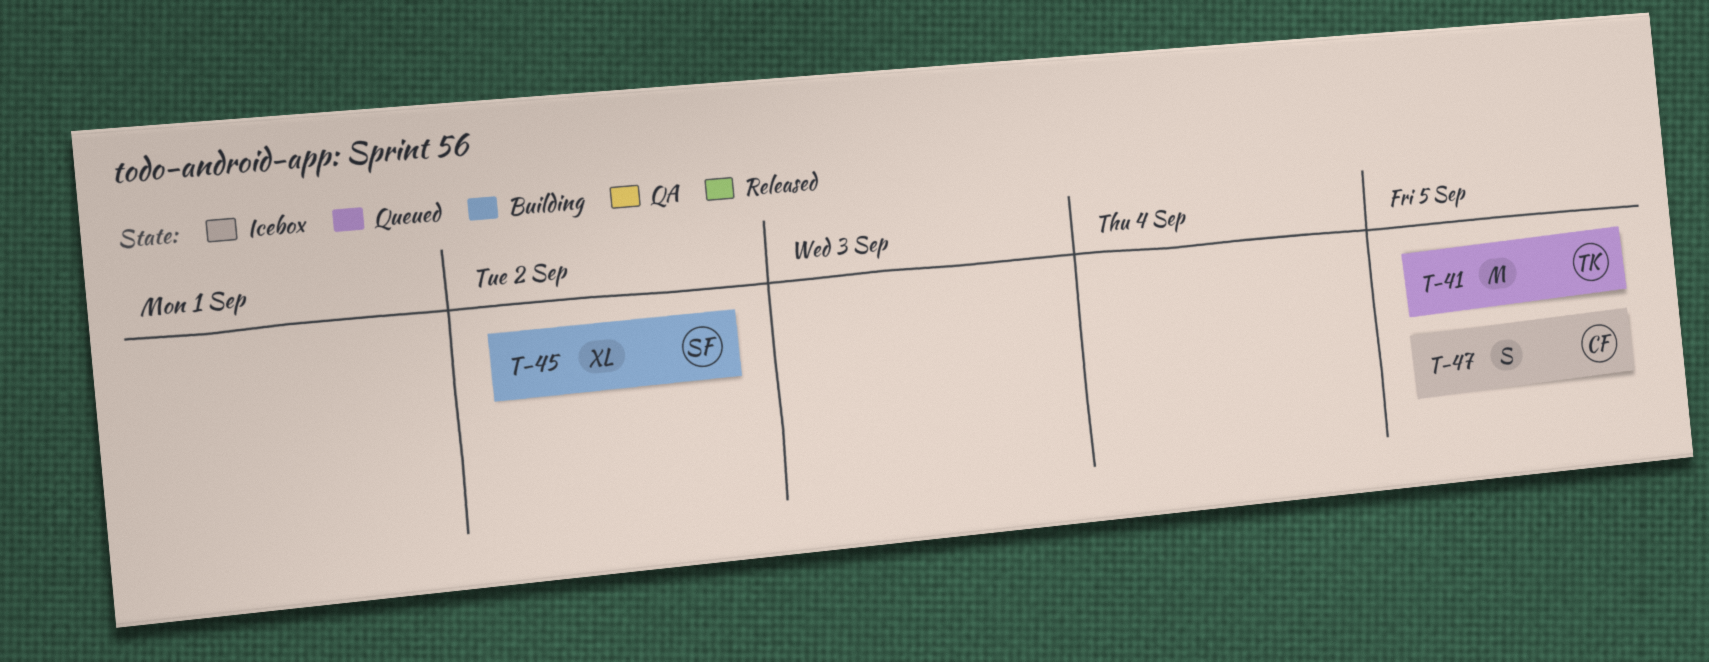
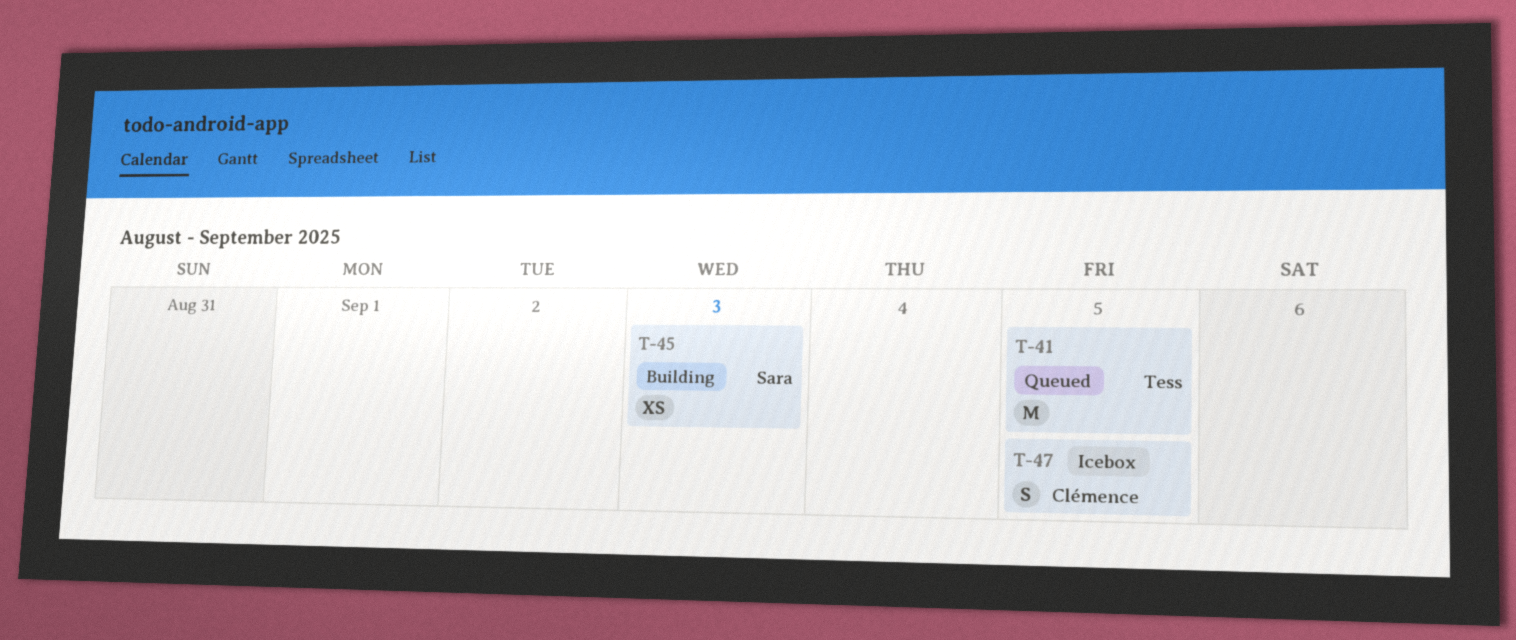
T-45, estimate: XL -> XS
T-45, due: Sep 2 -> Sep 3

